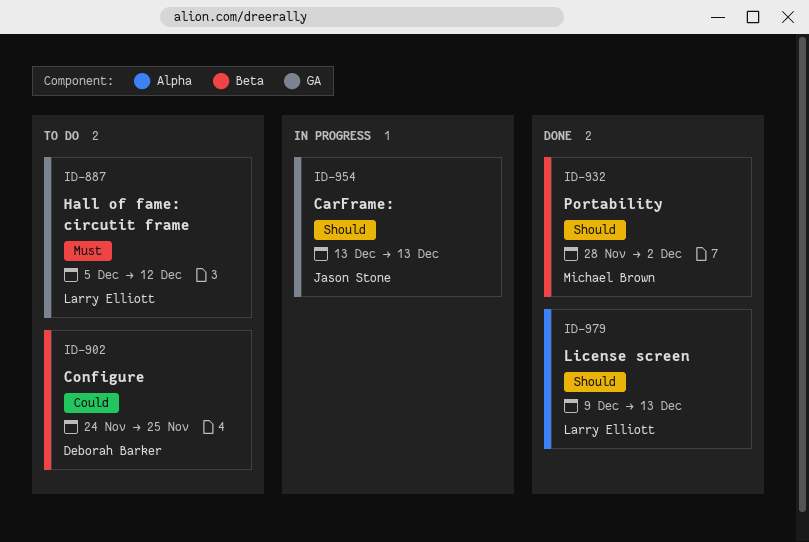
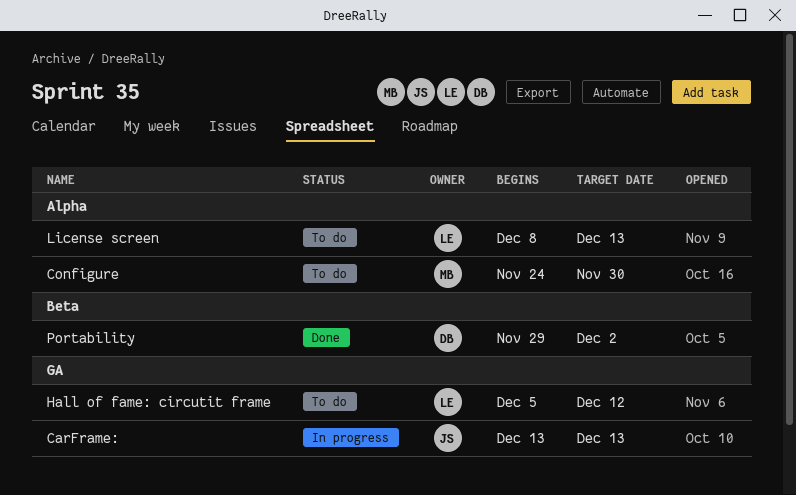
Configure, owner: Deborah Barker -> Michael Brown
Configure, label: Beta -> Alpha
Configure, due: Nov 25 -> Nov 30
License screen, status: Done -> To do
License screen, start: Dec 9 -> Dec 8
Portability, owner: Michael Brown -> Deborah Barker
Portability, start: Nov 28 -> Nov 29

